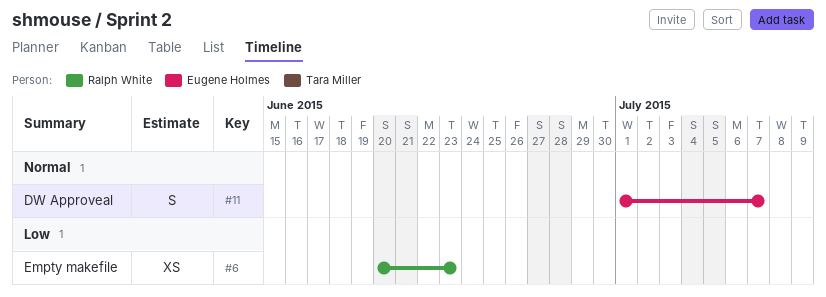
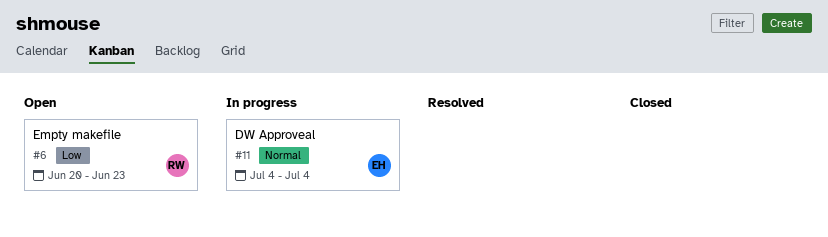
#11, start: Jul 1 -> Jul 4
#11, due: Jul 7 -> Jul 4

